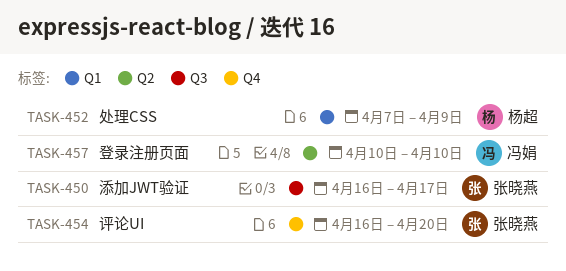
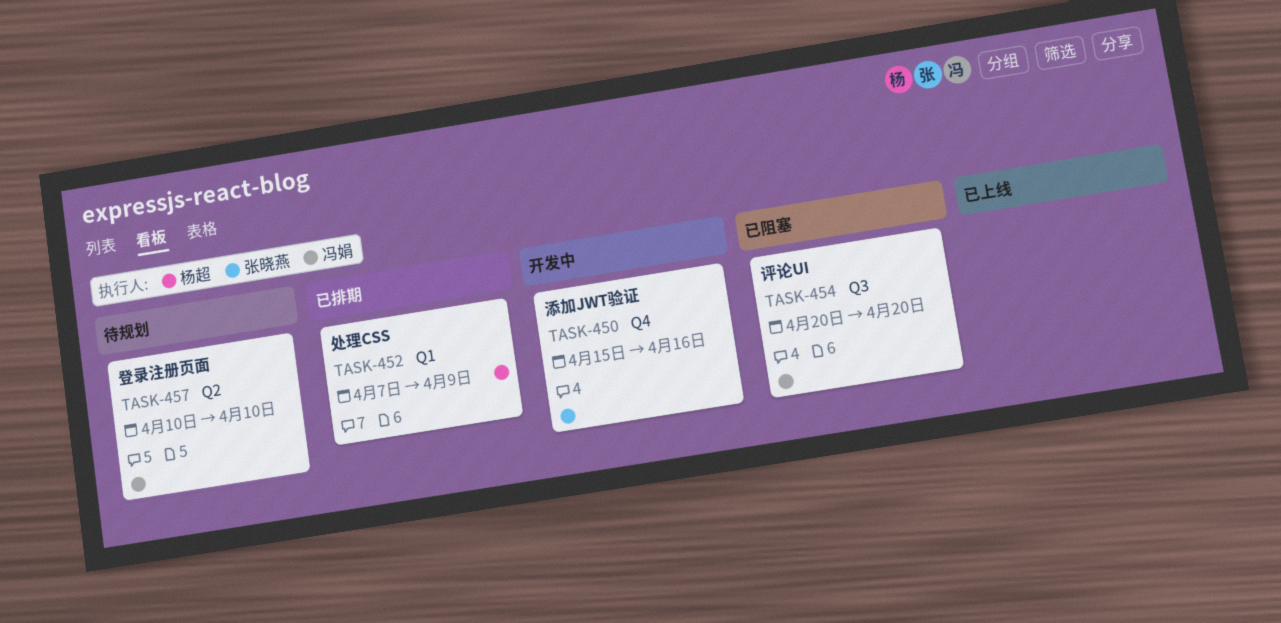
TASK-450, label: Q3 -> Q4
TASK-450, start: Apr 16 -> Apr 15
TASK-450, due: Apr 17 -> Apr 16
TASK-454, owner: 张晓燕 -> 冯娟
TASK-454, label: Q4 -> Q3
TASK-454, start: Apr 16 -> Apr 20

